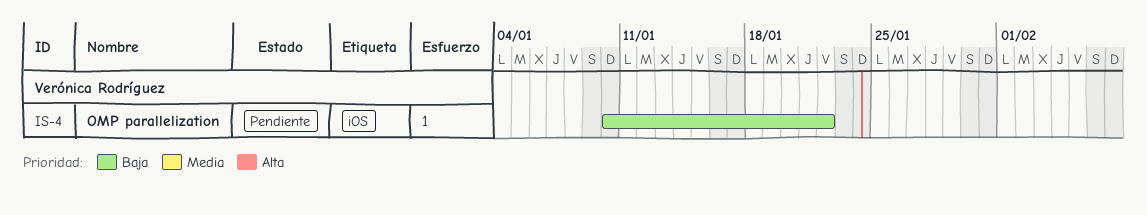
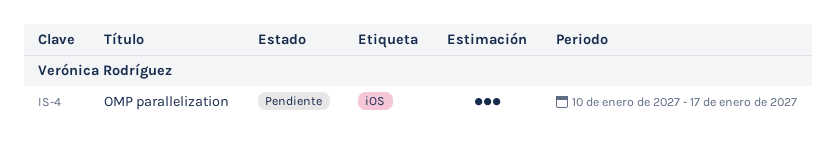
IS-4, estimate: 1 -> 3
IS-4, due: Jan 22 -> Jan 17

